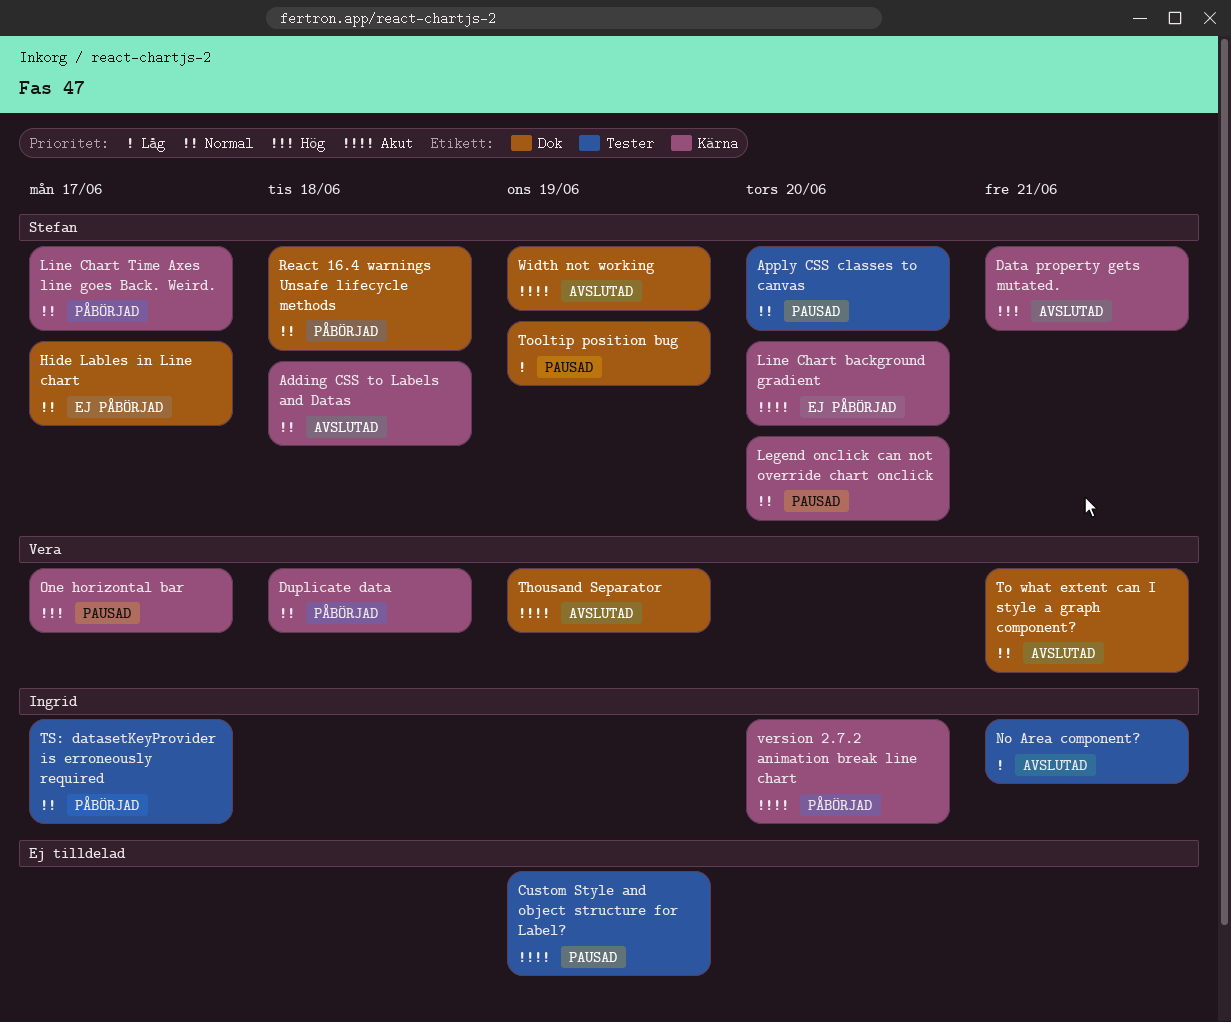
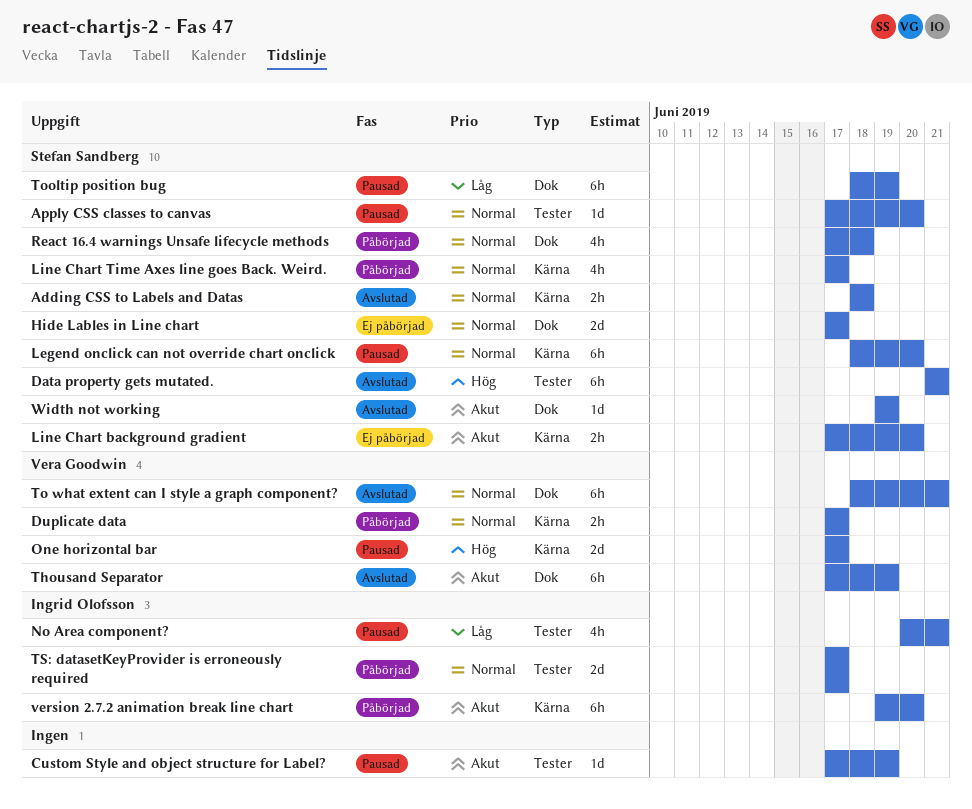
Data property gets mutated., label: Kärna -> Tester
Duplicate data, due: Jun 18 -> Jun 17
No Area component?, status: Avslutad -> Pausad

